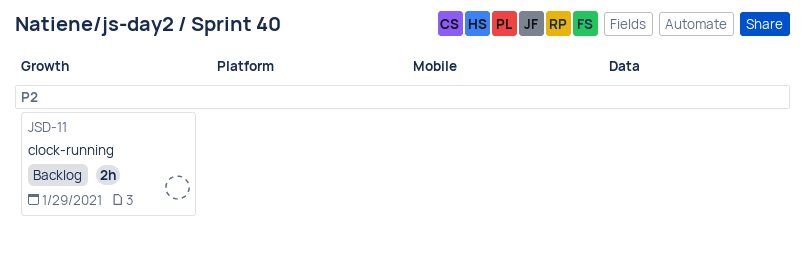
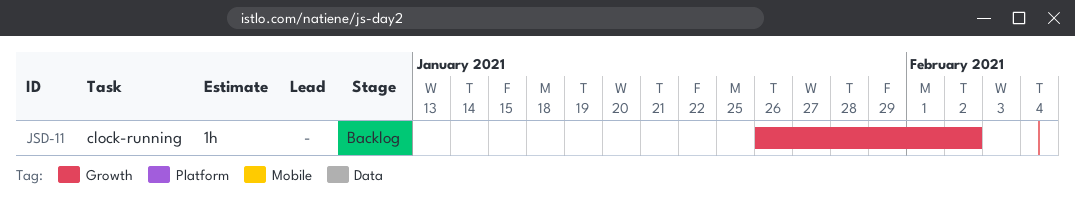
JSD-11, estimate: 2h -> 1h
JSD-11, due: Jan 29 -> Feb 2

